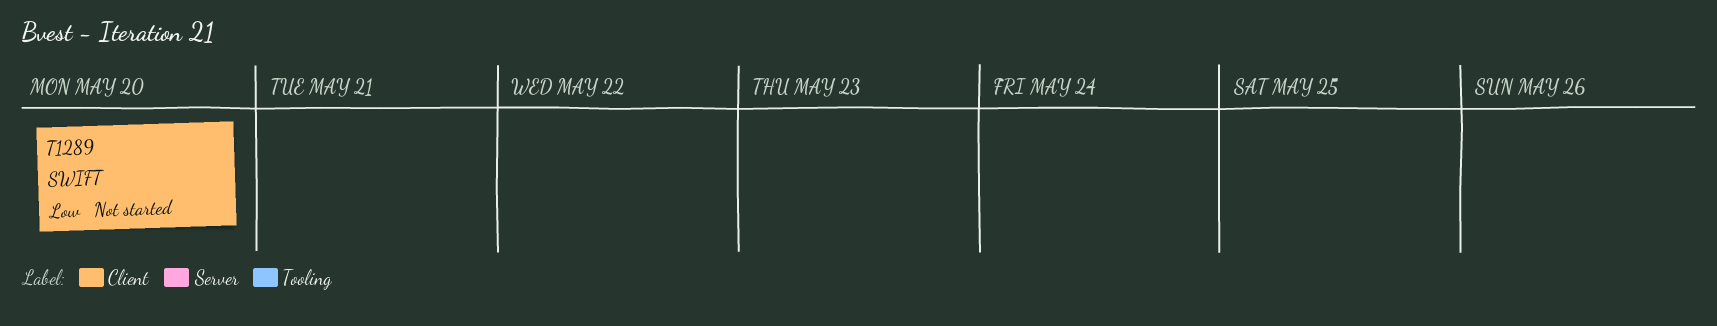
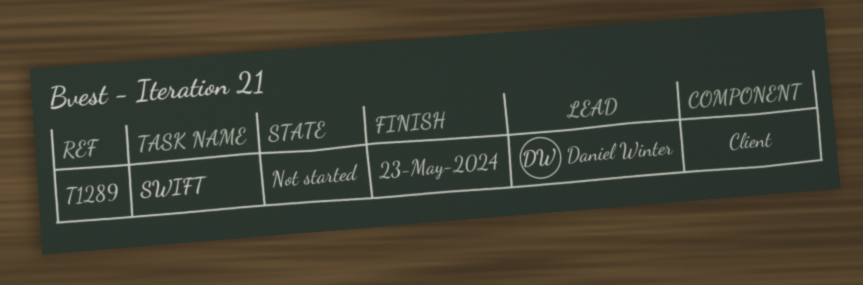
T1289, due: May 20 -> May 23

